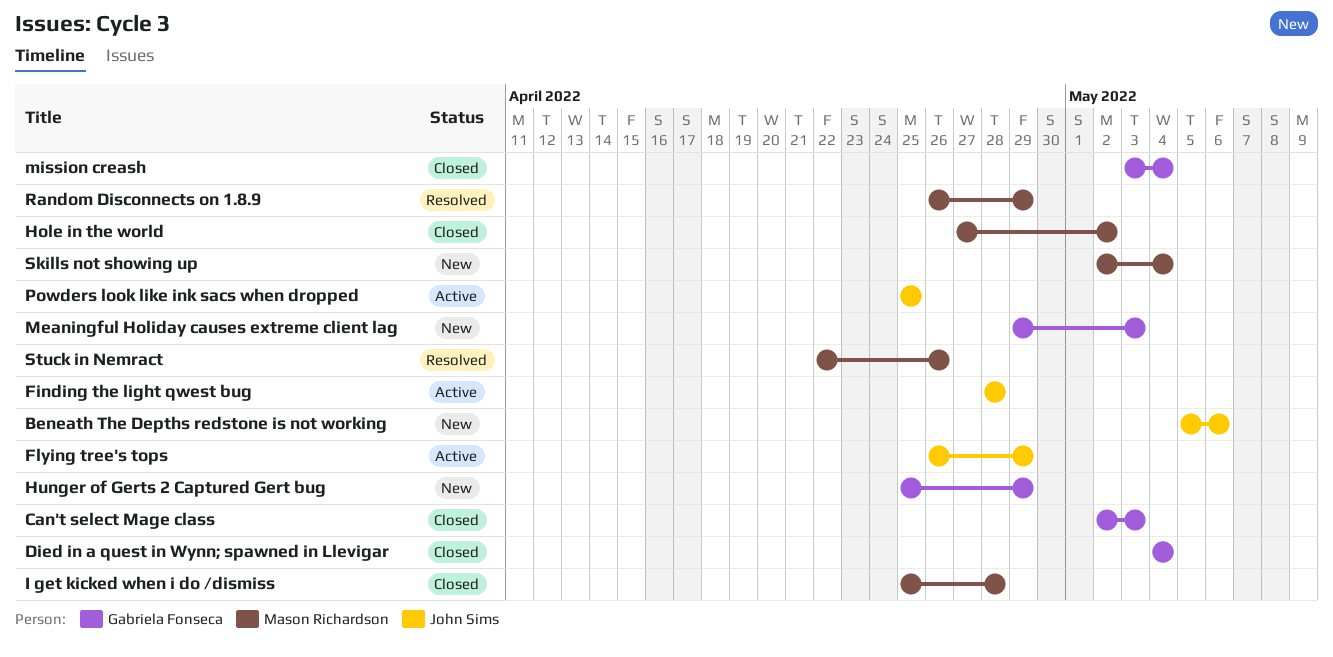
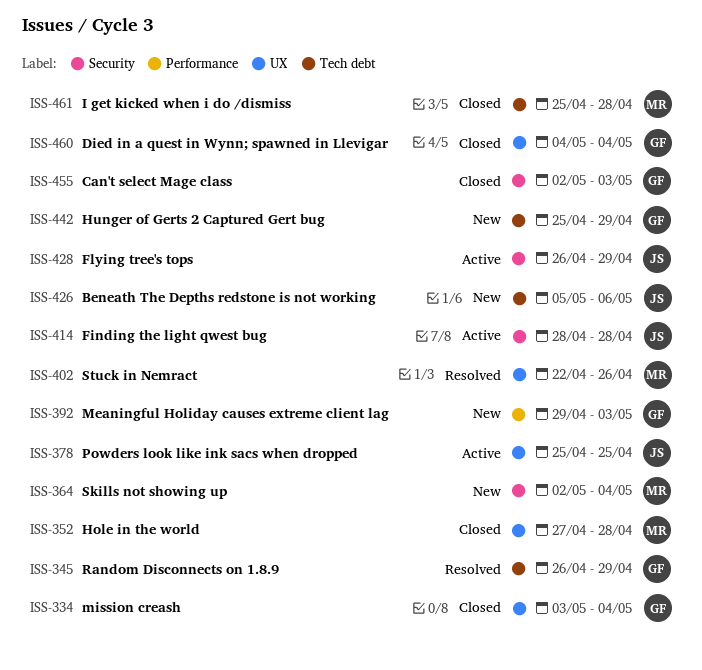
Hole in the world, due: May 2 -> Apr 28
Random Disconnects on 1.8.9, owner: Mason Richardson -> Gabriela Fonseca

